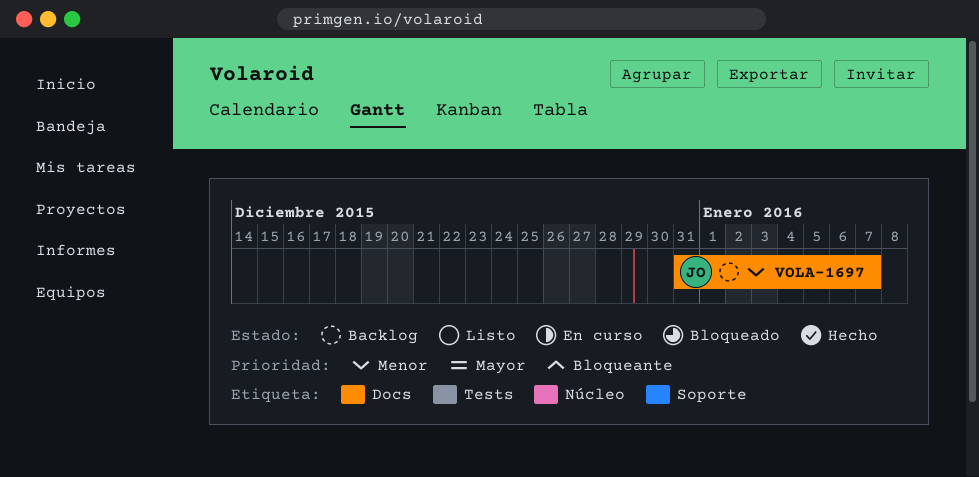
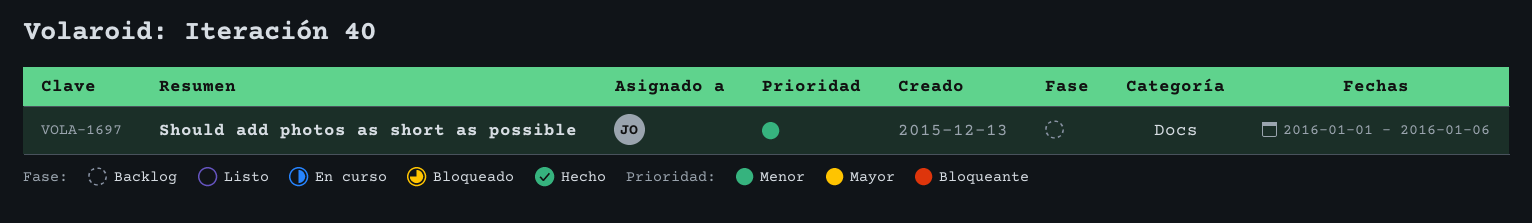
VOLA-1697, start: Dec 31 -> Jan 1
VOLA-1697, due: Jan 7 -> Jan 6

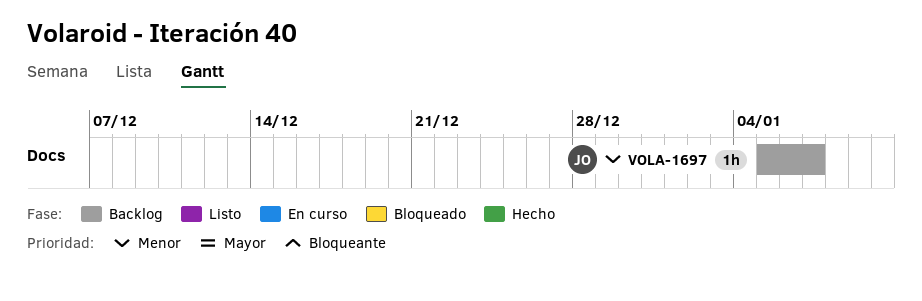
VOLA-1697, start: Jan 1 -> Jan 5
VOLA-1697, due: Jan 6 -> Jan 7

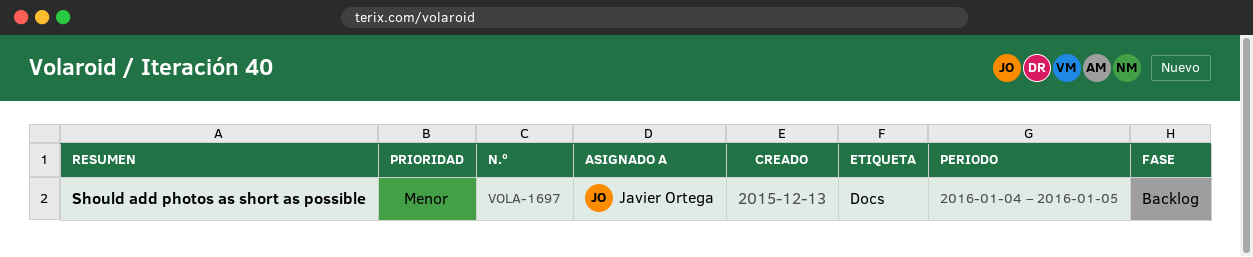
VOLA-1697, start: Jan 5 -> Jan 4
VOLA-1697, due: Jan 7 -> Jan 5

